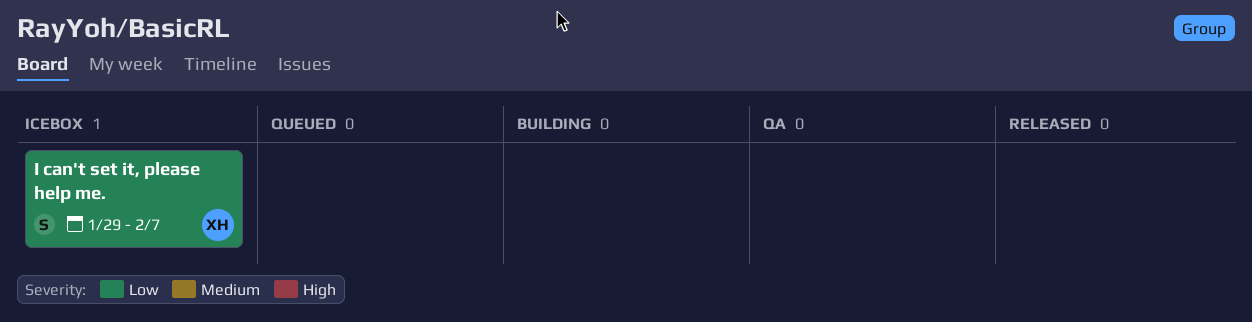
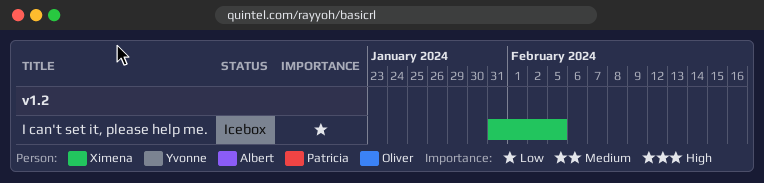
I can't set it, please help me., start: Jan 29 -> Jan 31
I can't set it, please help me., due: Feb 7 -> Feb 5

